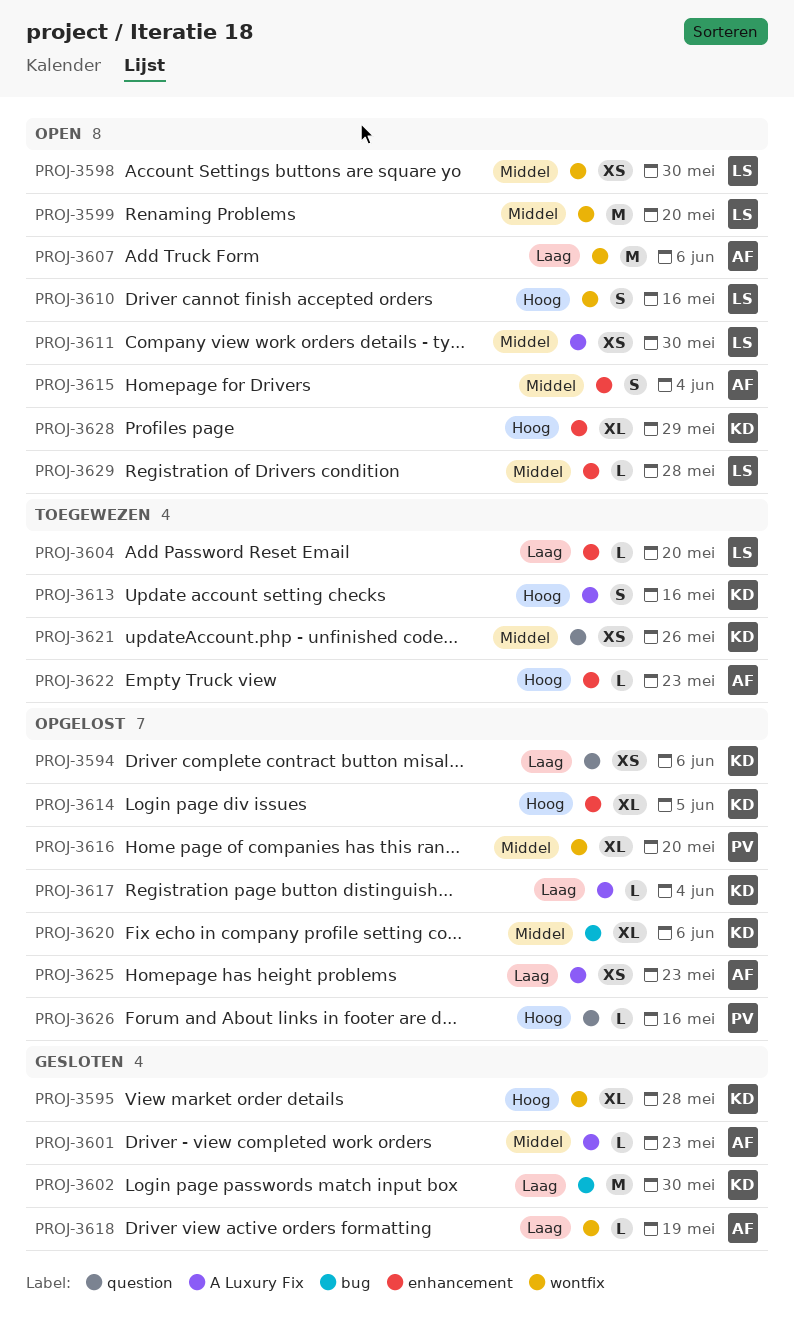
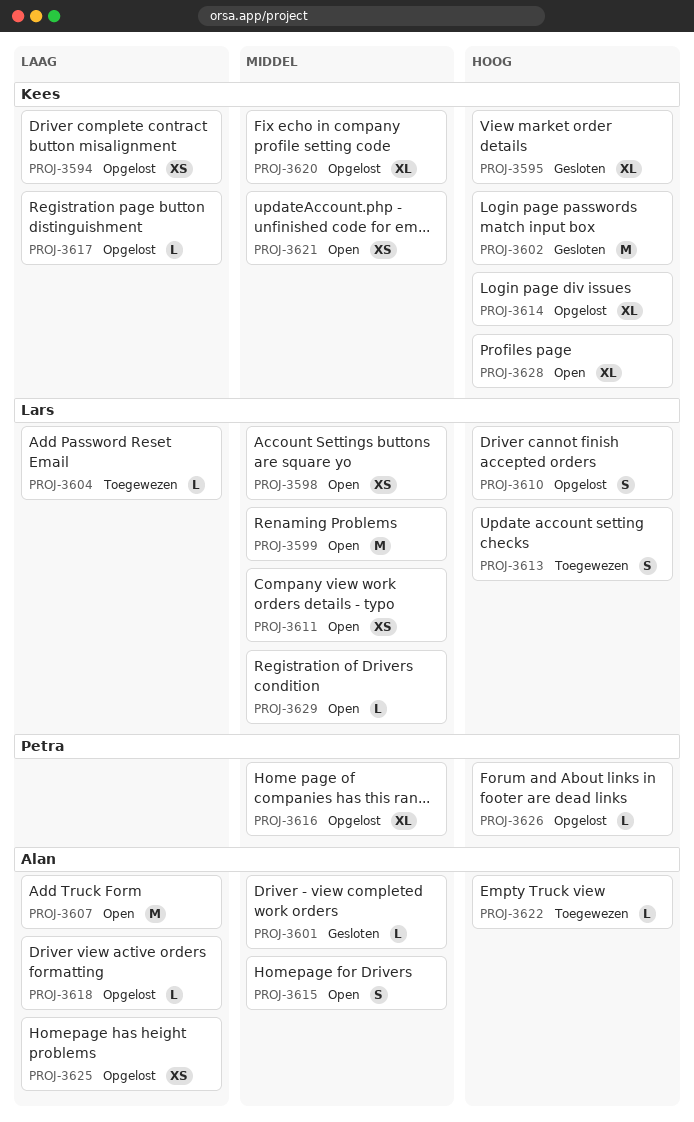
PROJ-3602, priority: Laag -> Hoog
PROJ-3610, status: Open -> Opgelost
PROJ-3613, owner: Kees -> Lars
PROJ-3618, status: Gesloten -> Opgelost
PROJ-3621, status: Toegewezen -> Open

